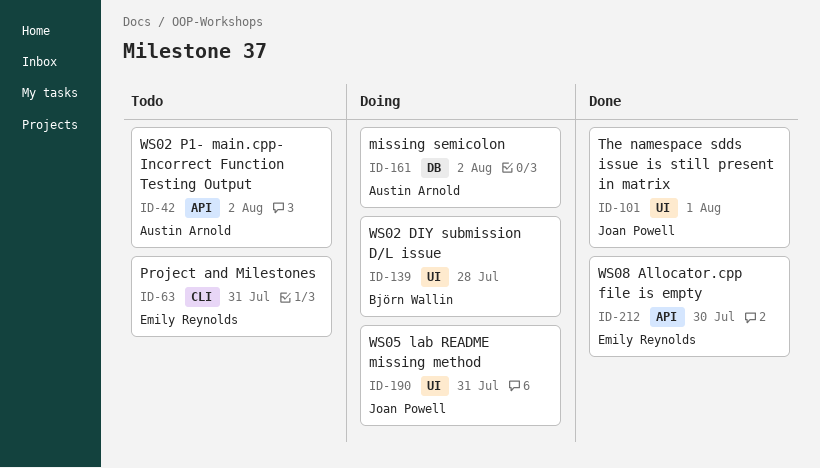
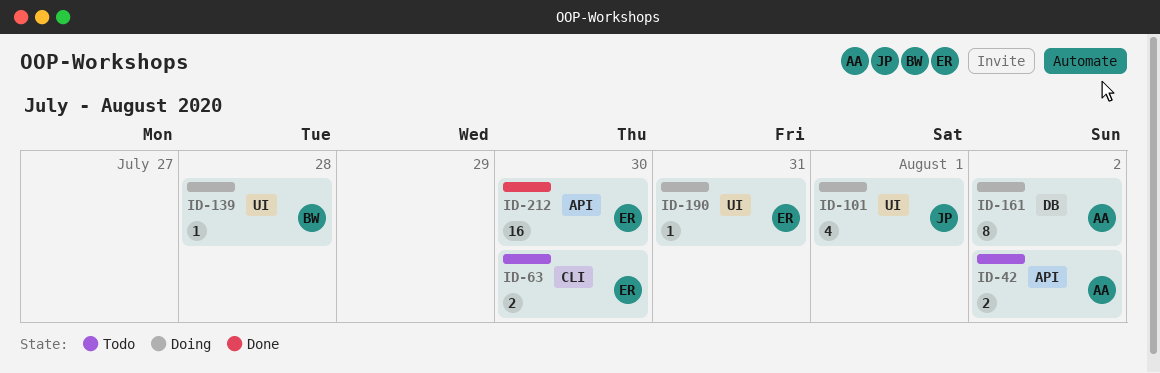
ID-63, due: Jul 31 -> Jul 30
ID-101, status: Done -> Doing
ID-190, owner: Joan Powell -> Emily Reynolds

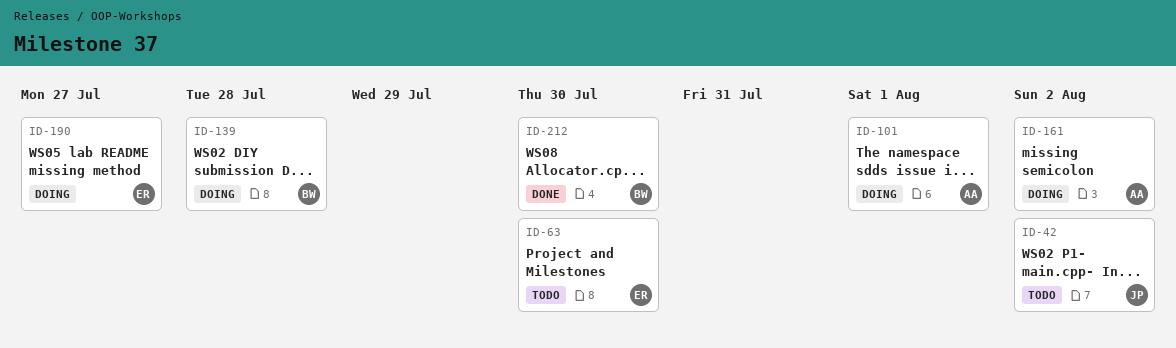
ID-42, owner: AA -> JP
ID-101, owner: JP -> AA
ID-190, due: Jul 31 -> Jul 27
ID-212, owner: ER -> BW

